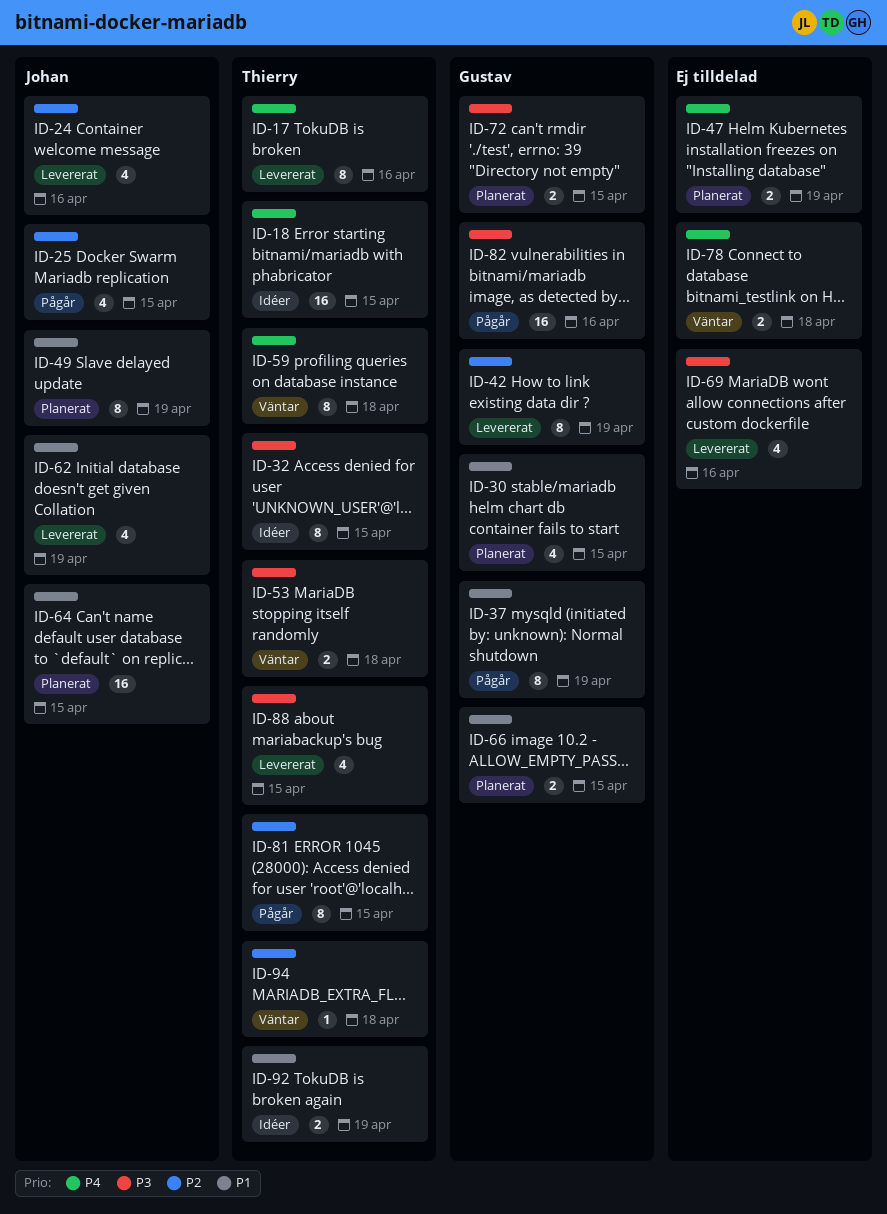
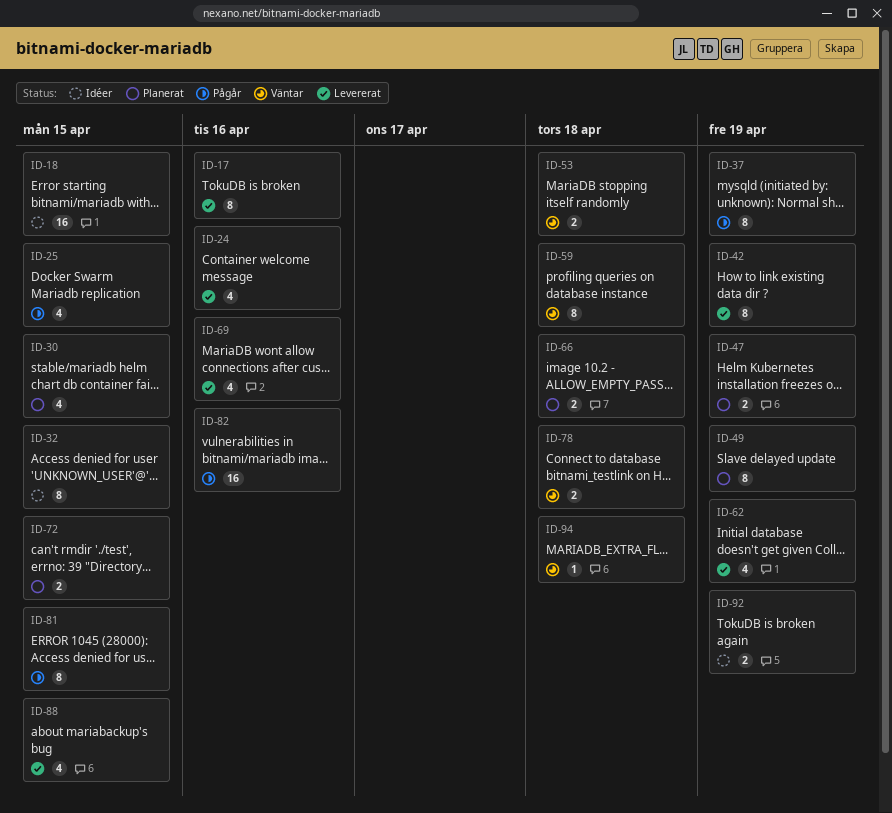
ID-64: present -> none
ID-66, due: Apr 15 -> Apr 18

